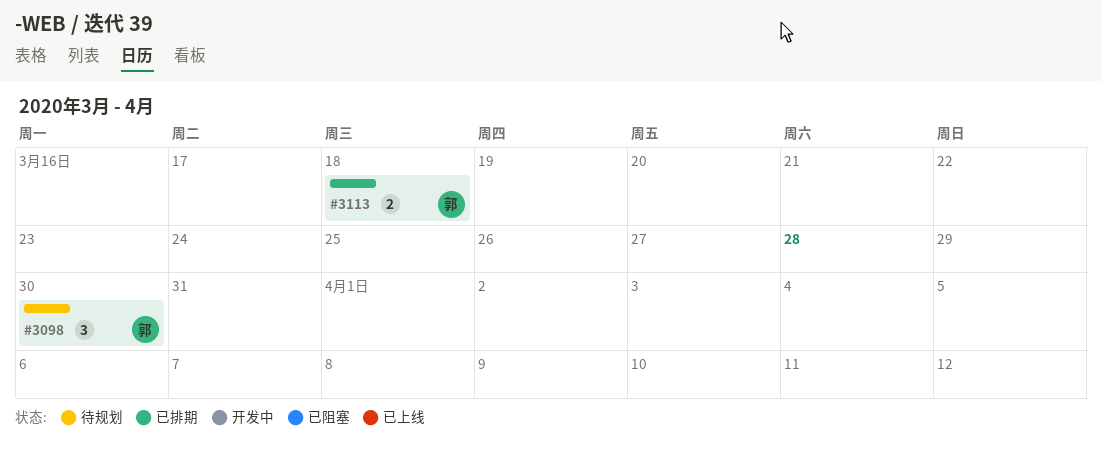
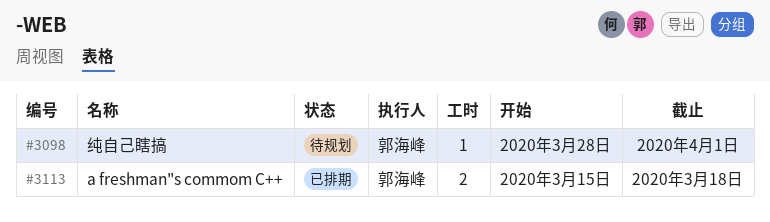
#3098, estimate: 3 -> 1
#3098, due: Mar 30 -> Apr 1

